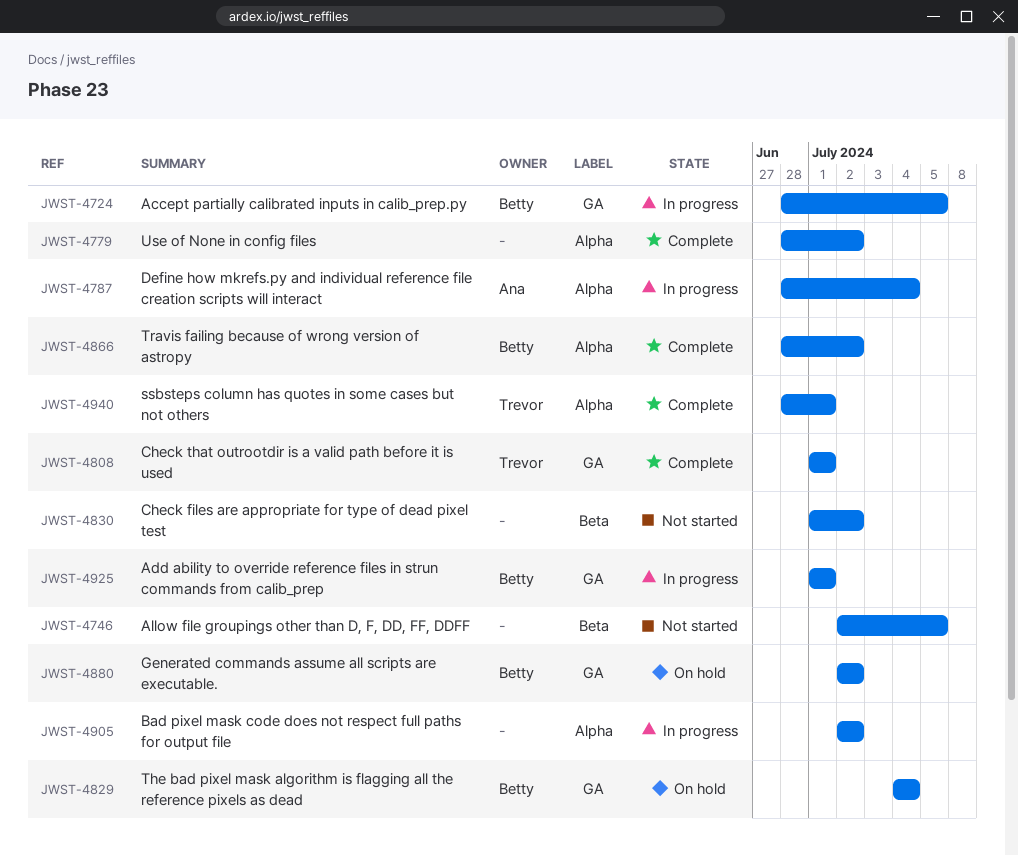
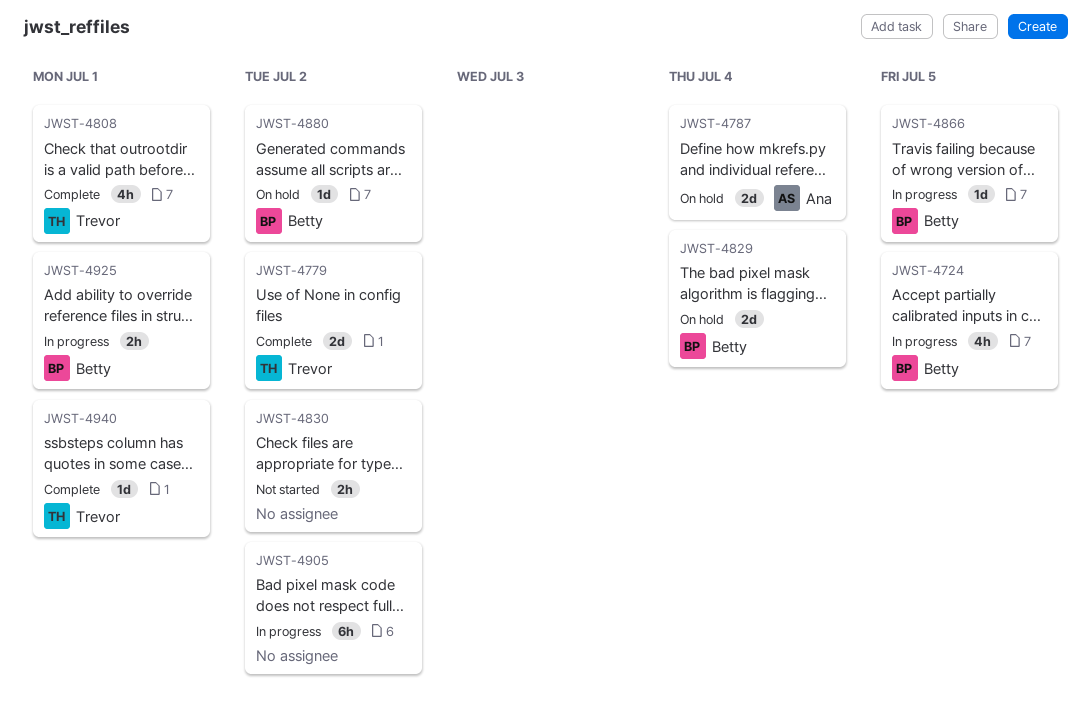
JWST-4746: present -> none
JWST-4779, owner: none -> Trevor
JWST-4787, status: In progress -> On hold
JWST-4866, status: Complete -> In progress
JWST-4866, due: Jul 2 -> Jul 5

